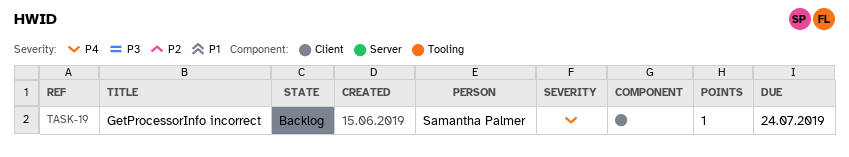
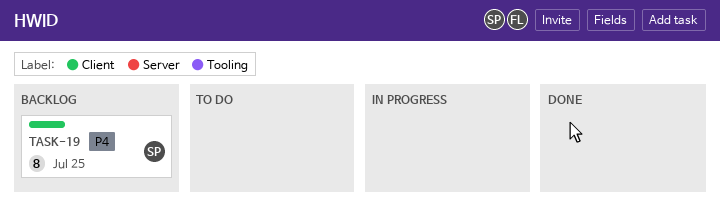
TASK-19, estimate: 1 -> 8
TASK-19, due: Jul 24 -> Jul 25

